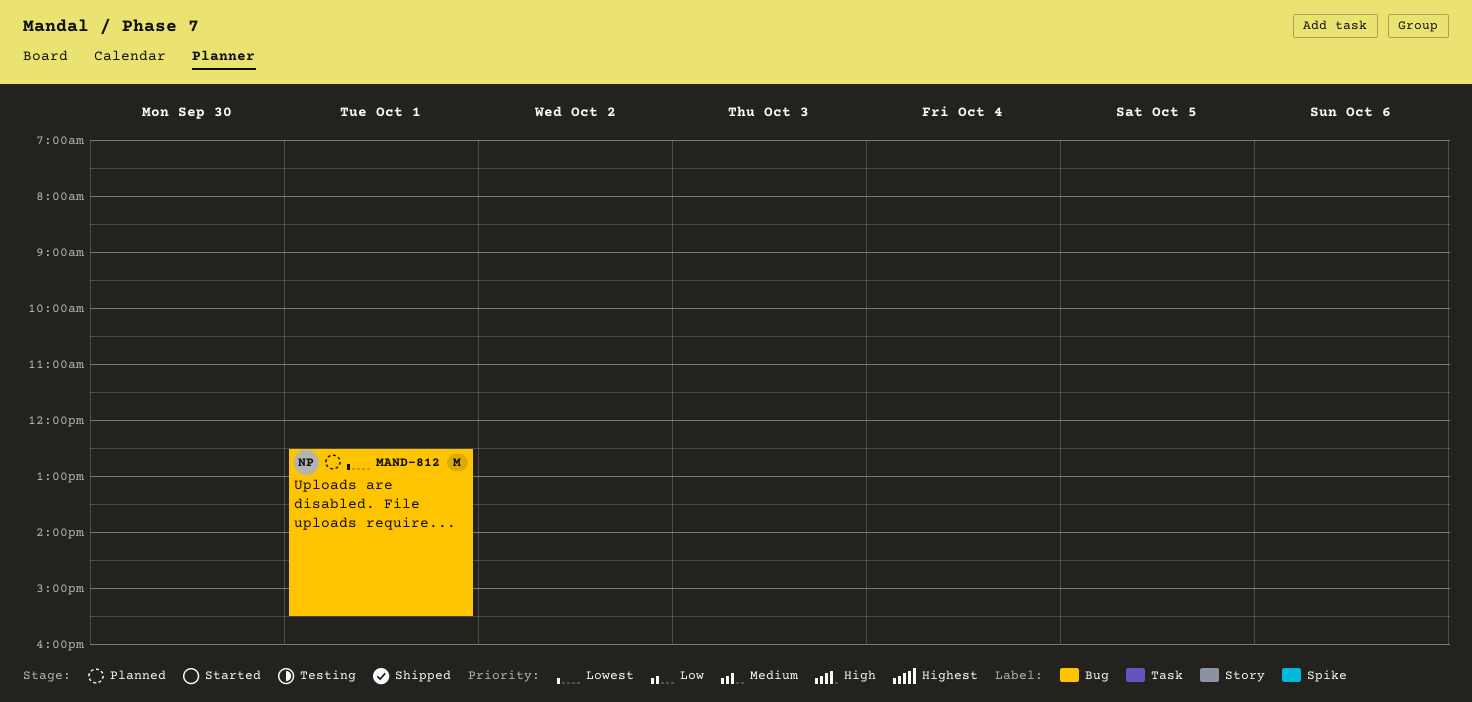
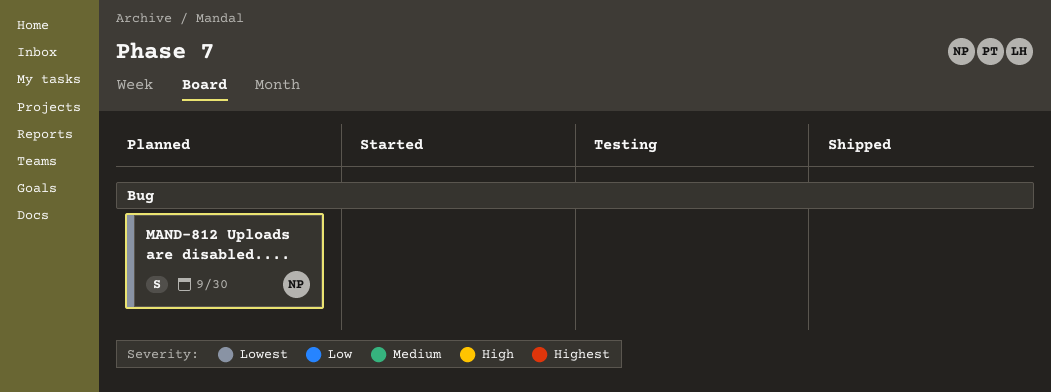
MAND-812, estimate: M -> S
MAND-812, day: Oct 1 -> Sep 30

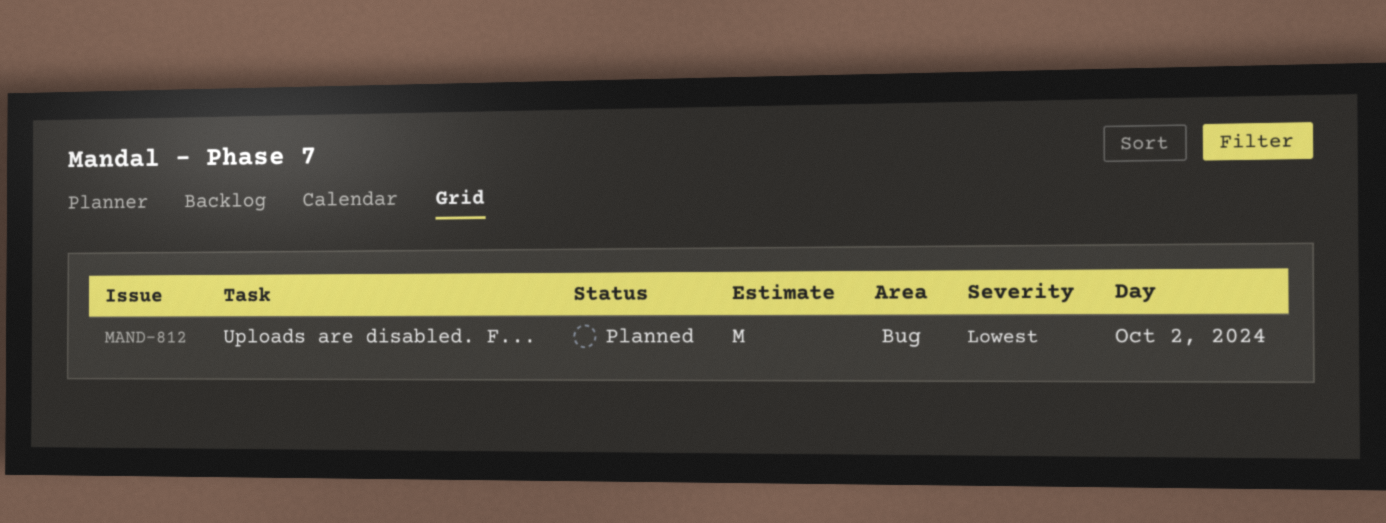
MAND-812, estimate: S -> M
MAND-812, day: Sep 30 -> Oct 2

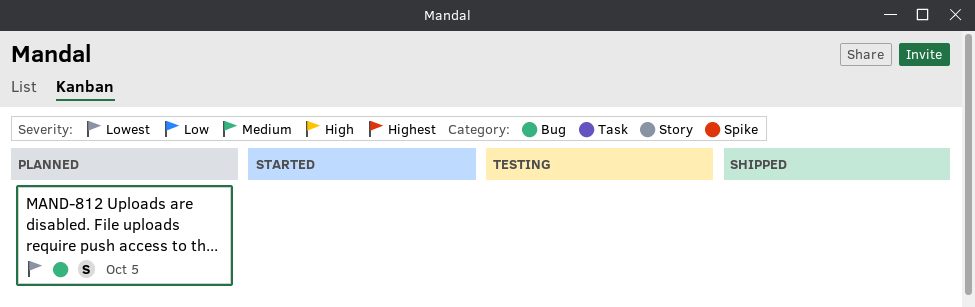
MAND-812, estimate: M -> S
MAND-812, day: Oct 2 -> Oct 5

